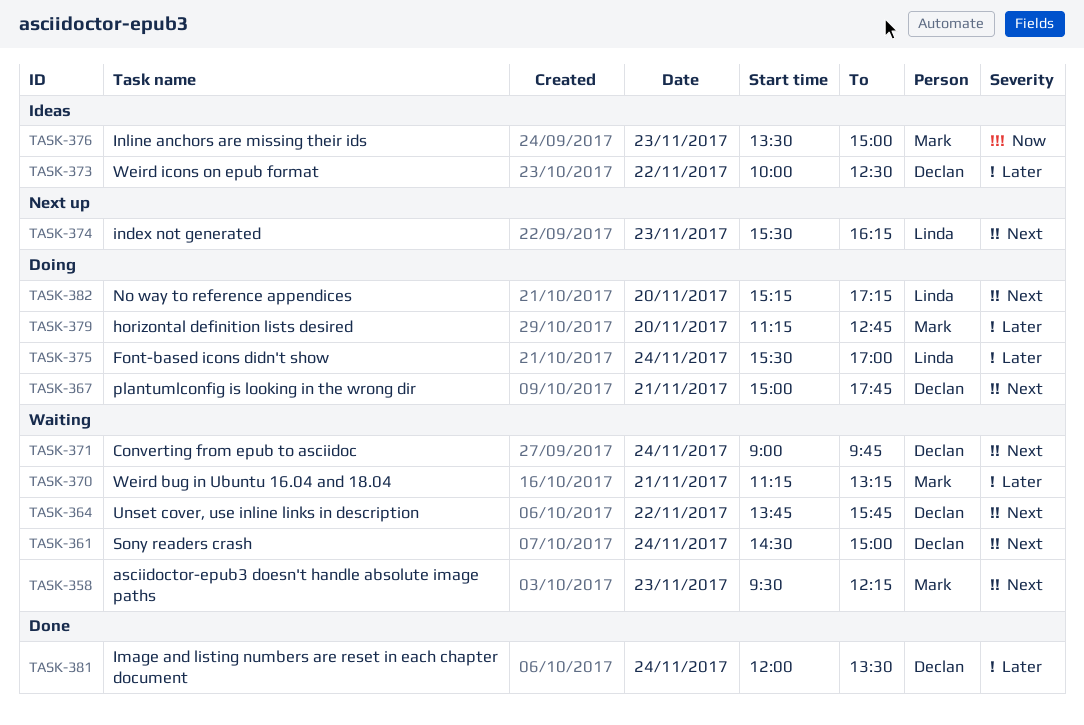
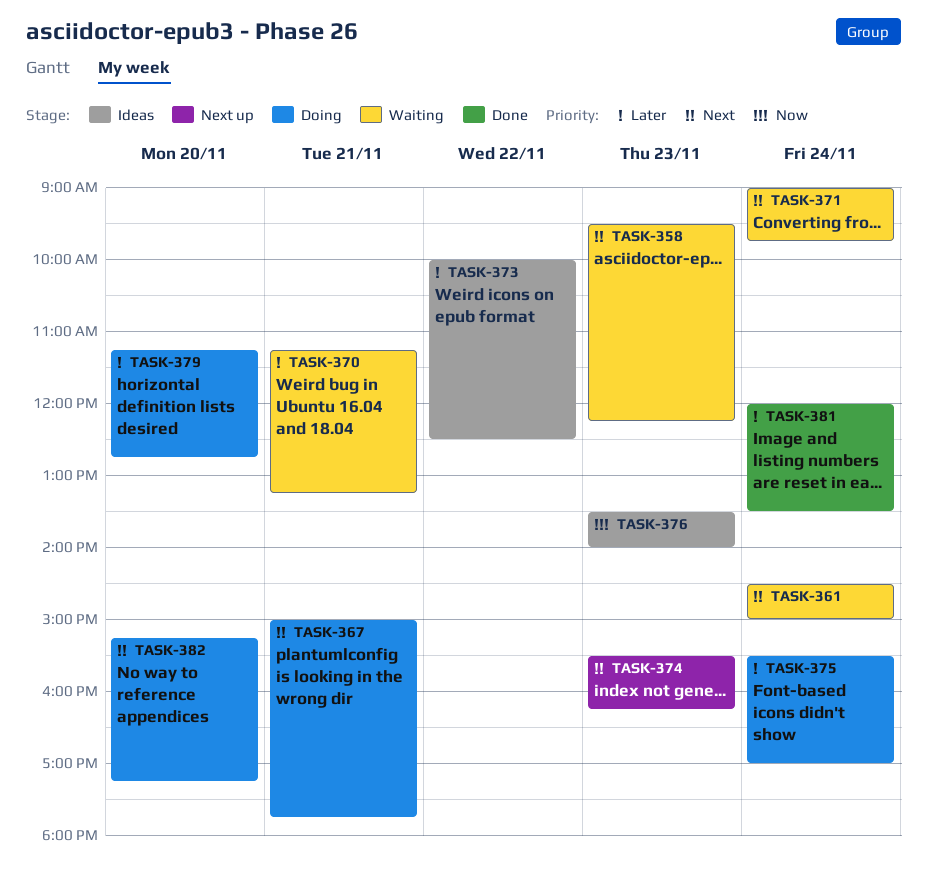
TASK-364: present -> none
TASK-376, ends: 15:00 -> 14:00

